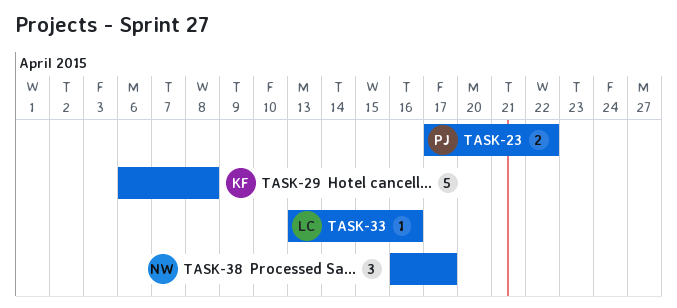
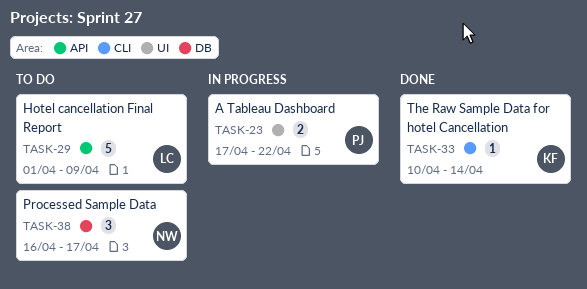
TASK-29, owner: KF -> LC
TASK-29, start: Apr 6 -> Apr 1
TASK-29, due: Apr 8 -> Apr 9
TASK-33, owner: LC -> KF
TASK-33, start: Apr 13 -> Apr 10
TASK-33, due: Apr 16 -> Apr 14

